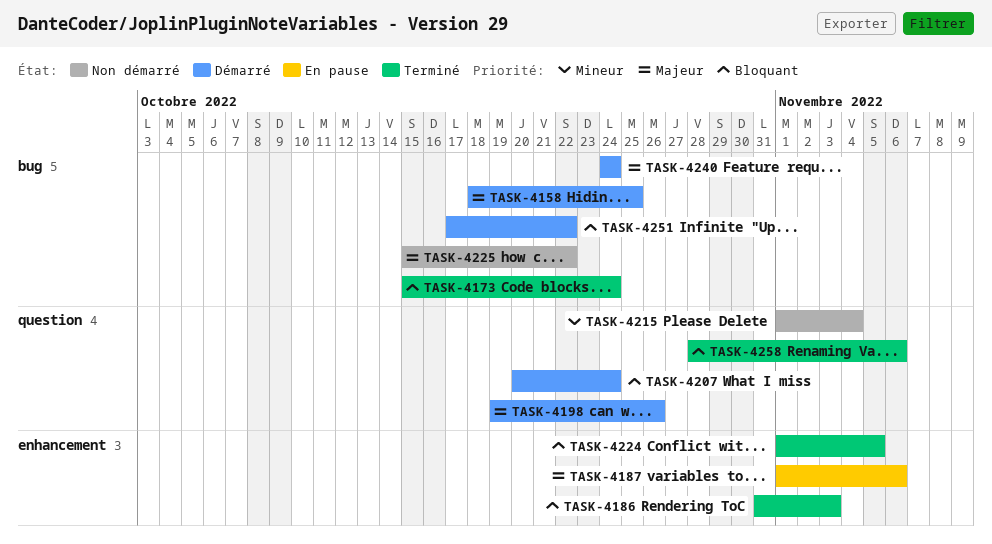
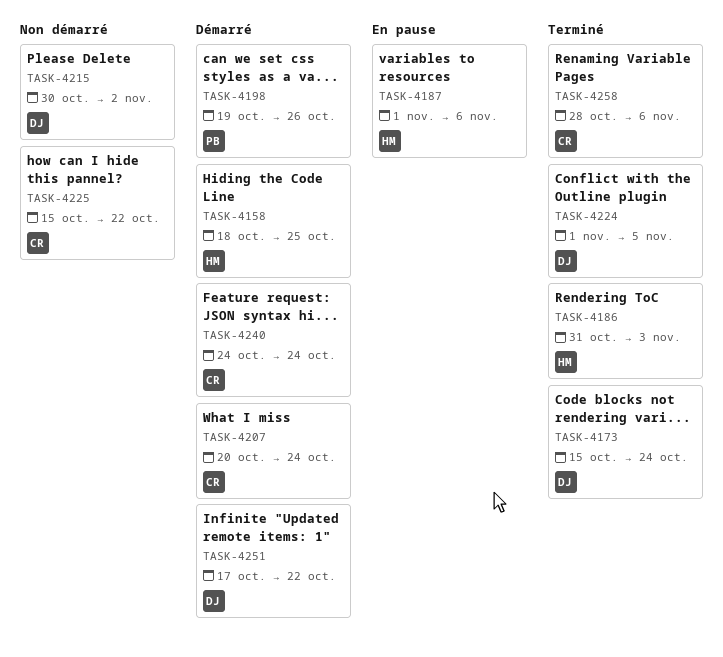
TASK-4215, start: Nov 1 -> Oct 30
TASK-4215, due: Nov 4 -> Nov 2

